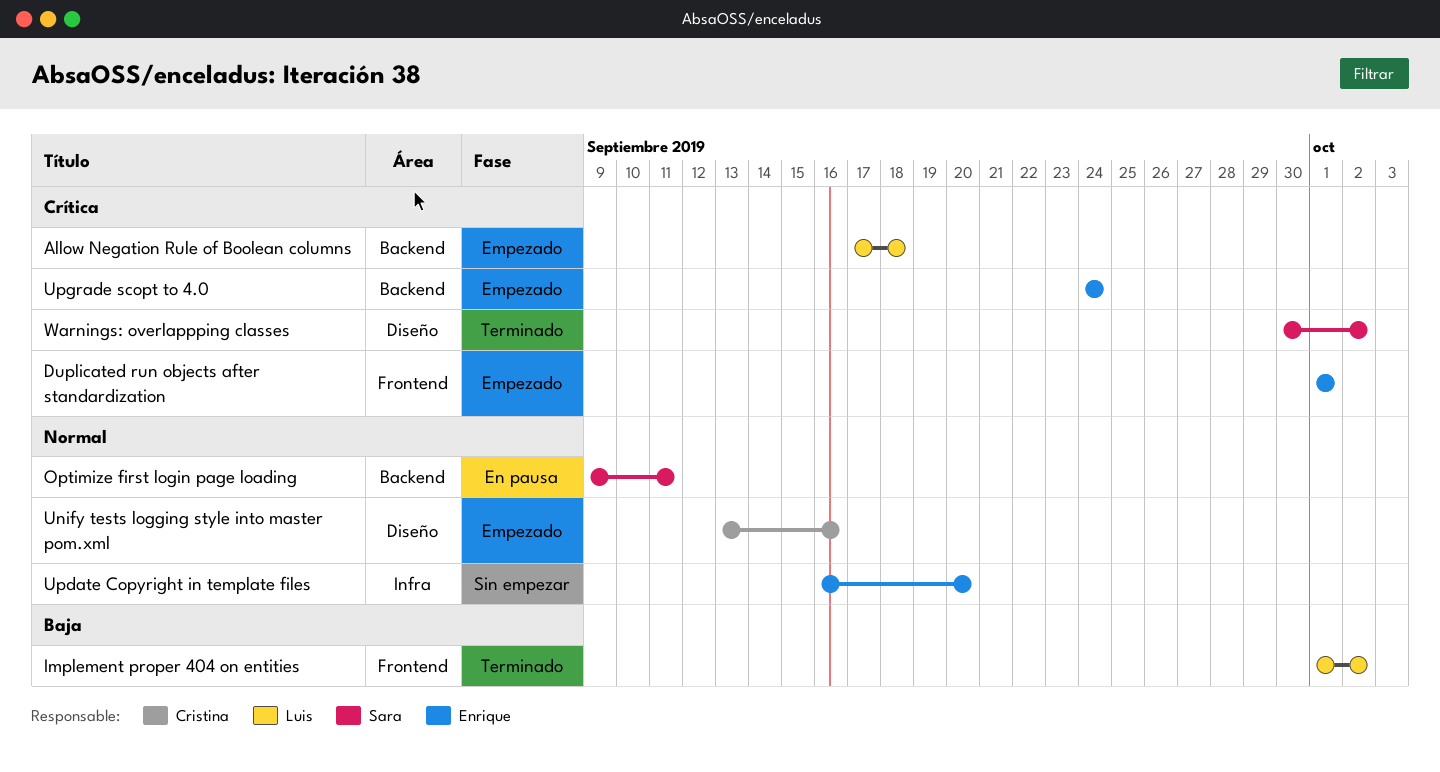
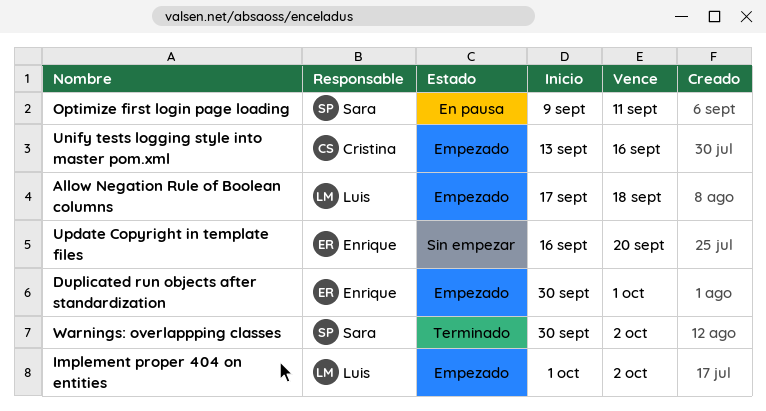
Duplicated run objects after standardization, start: Oct 1 -> Sep 30
Implement proper 404 on entities, status: Terminado -> Empezado
Upgrade scopt to 4.0: present -> none

